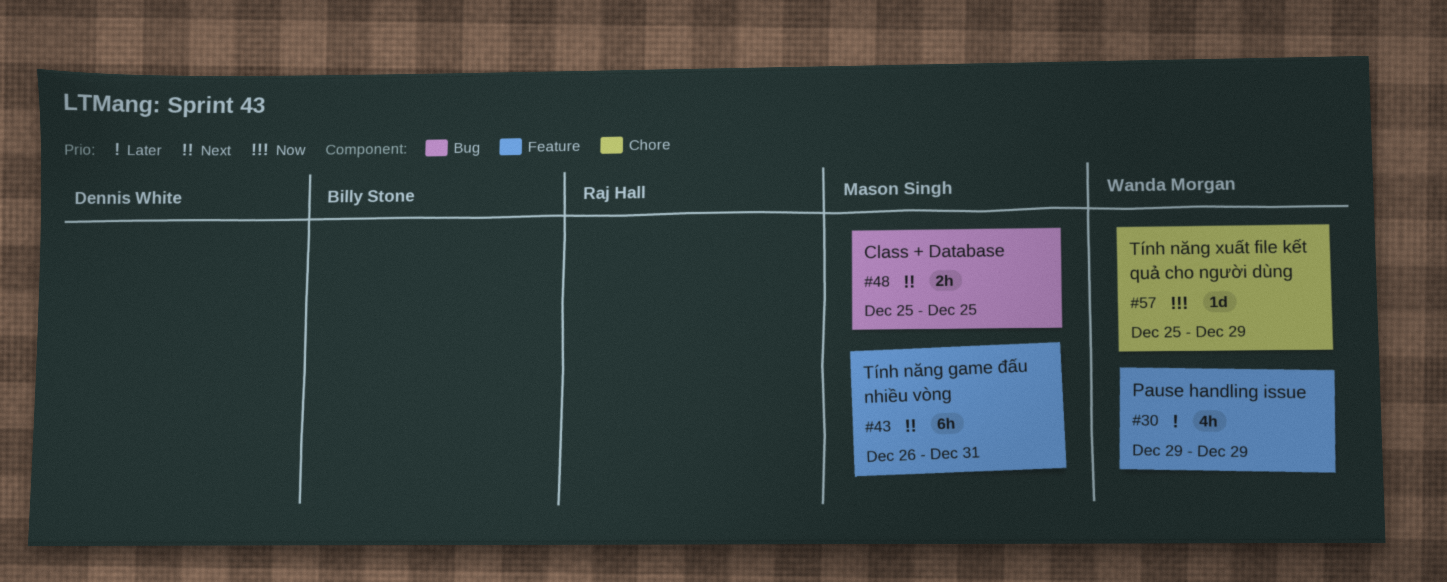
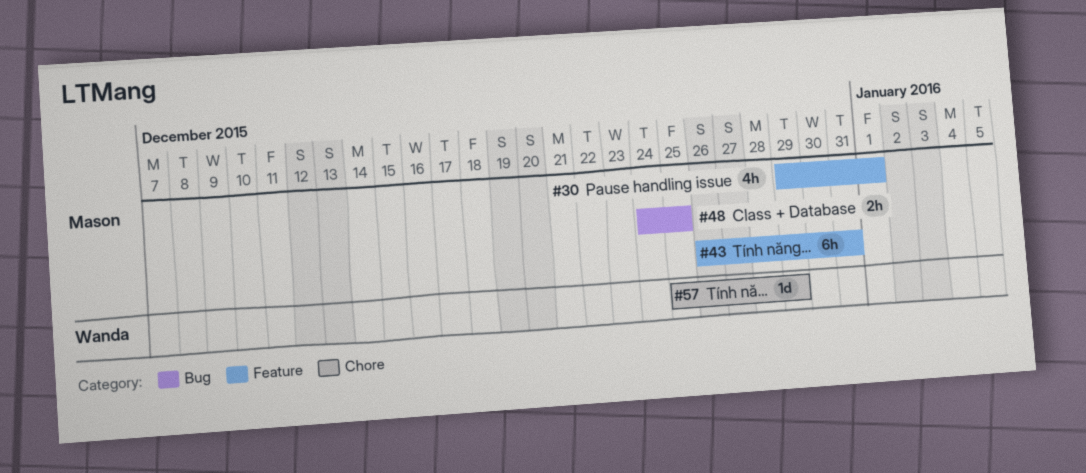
#30, owner: Wanda Morgan -> Mason Singh
#30, due: Dec 29 -> Jan 1
#48, start: Dec 25 -> Dec 24

